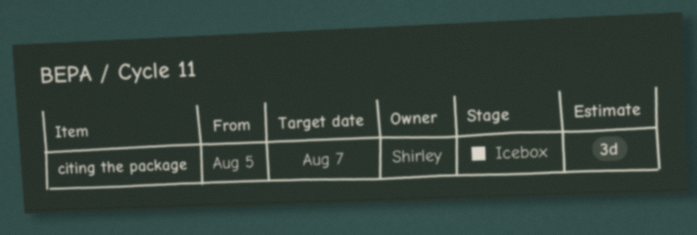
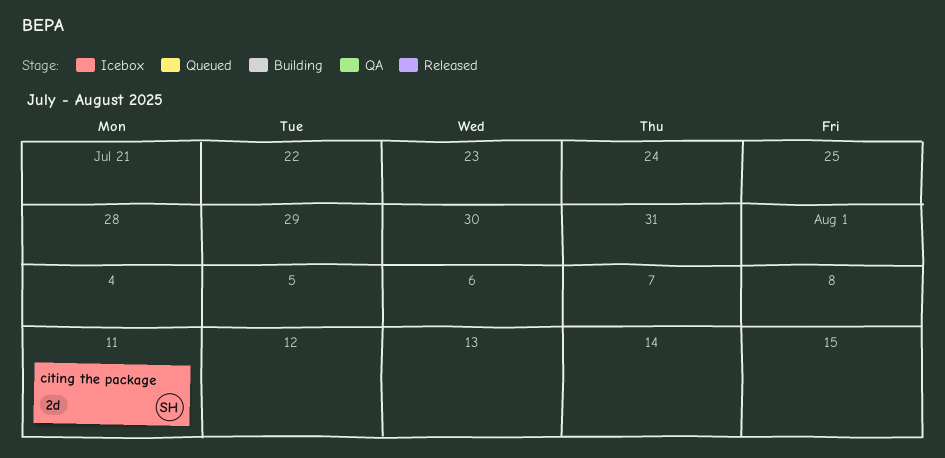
citing the package, estimate: 3d -> 2d
citing the package, due: Aug 7 -> Aug 11

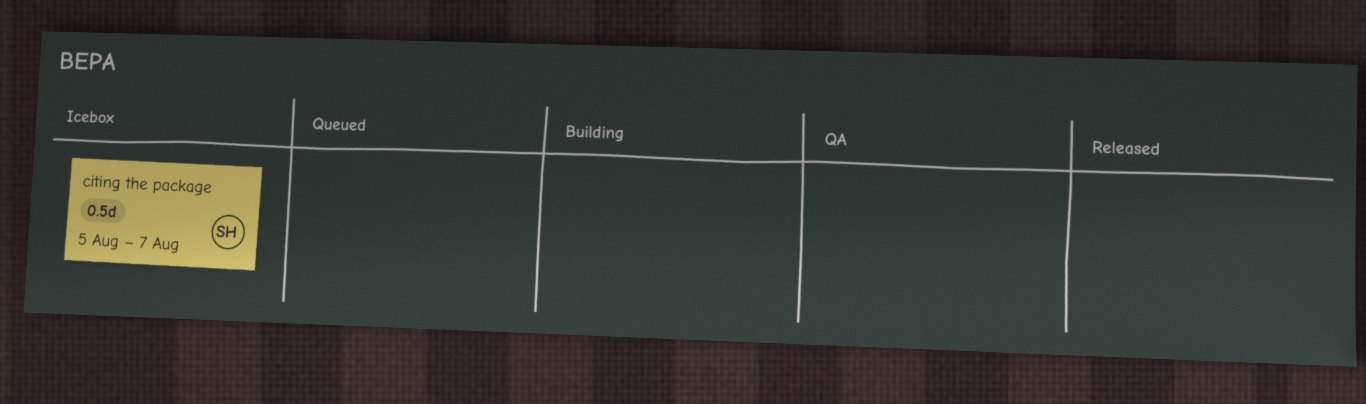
citing the package, estimate: 2d -> 0.5d
citing the package, due: Aug 11 -> Aug 7

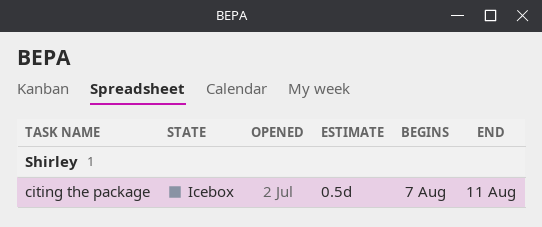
citing the package, start: Aug 5 -> Aug 7
citing the package, due: Aug 7 -> Aug 11

